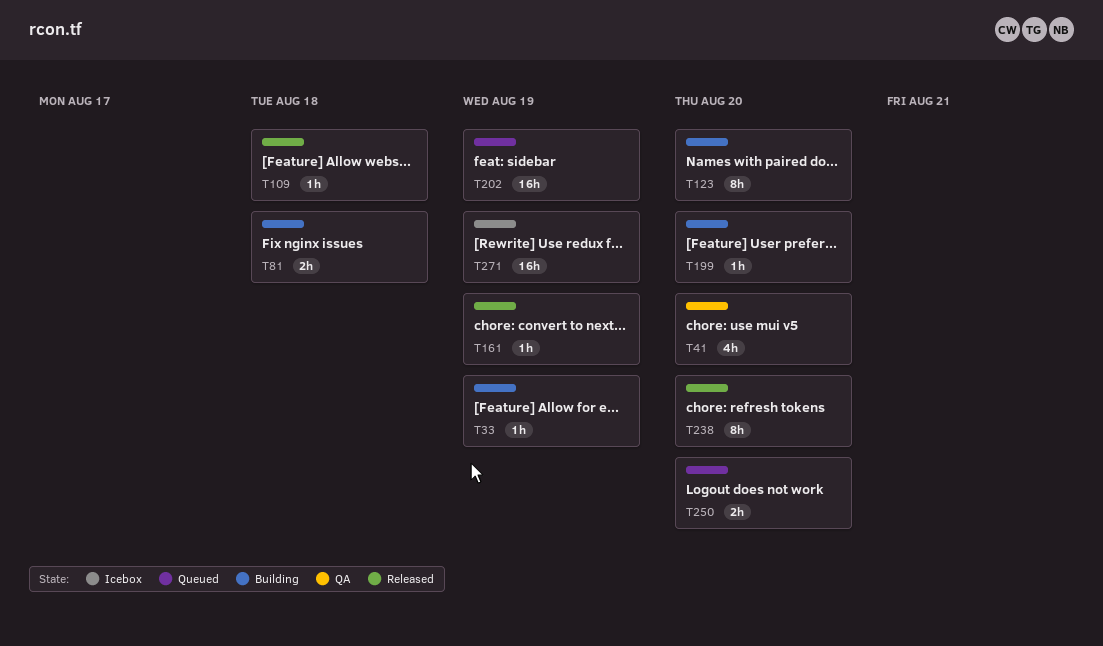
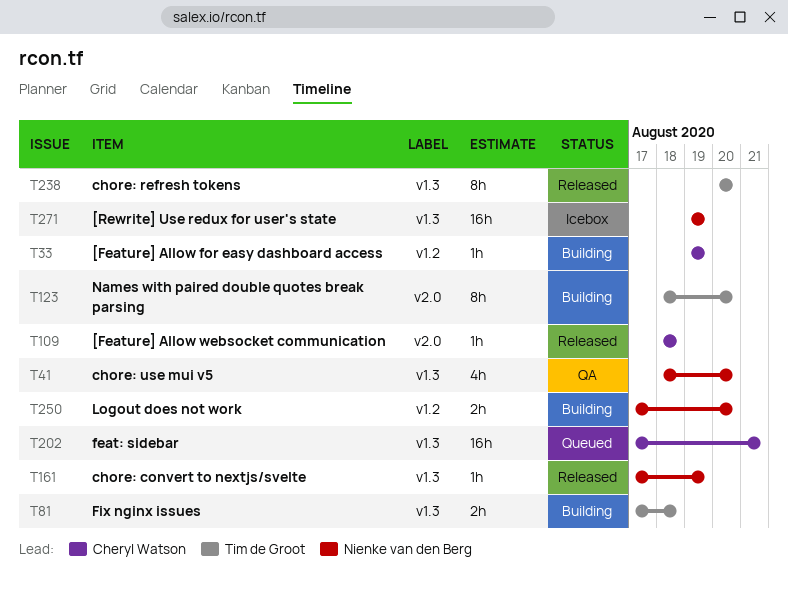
T199: present -> none
T202, due: Aug 19 -> Aug 21
T250, status: Queued -> Building

